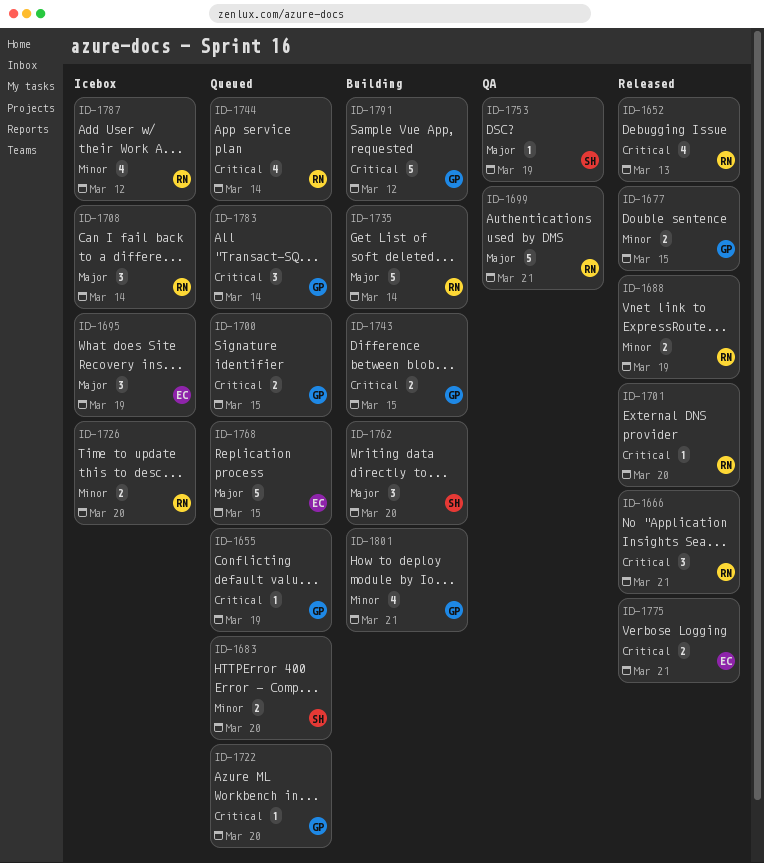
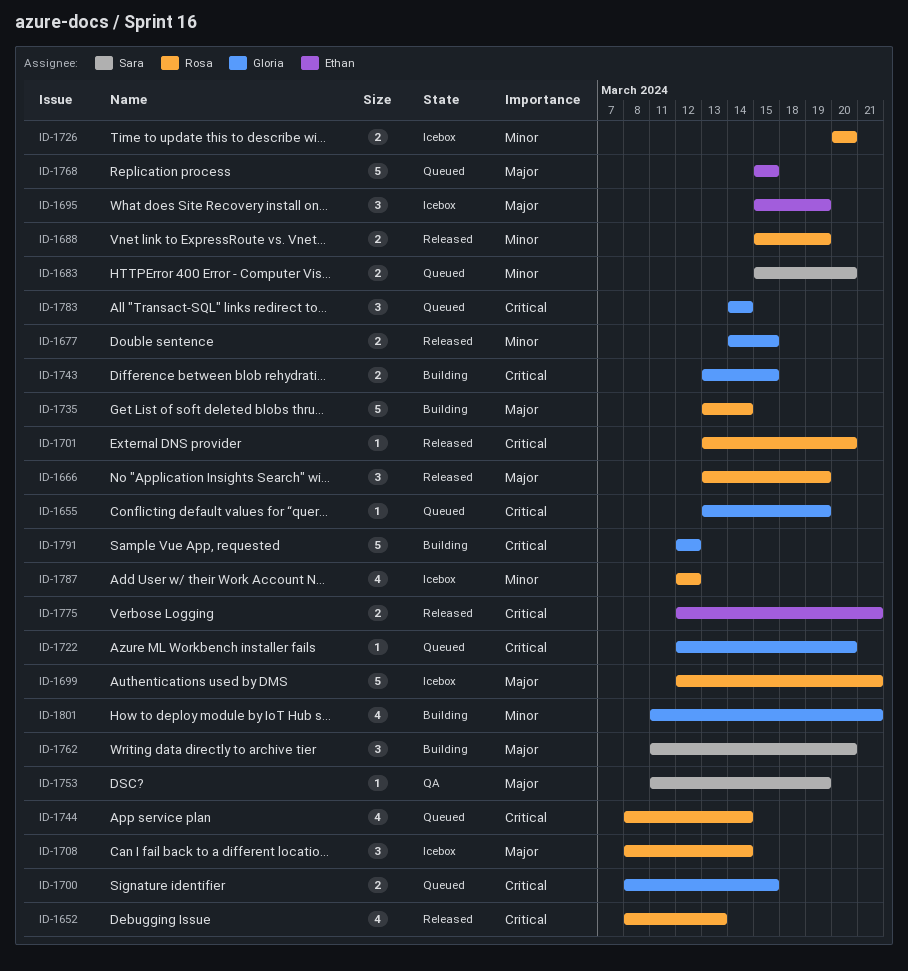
ID-1666, priority: Critical -> Major
ID-1666, due: Mar 21 -> Mar 19
ID-1699, status: QA -> Icebox

